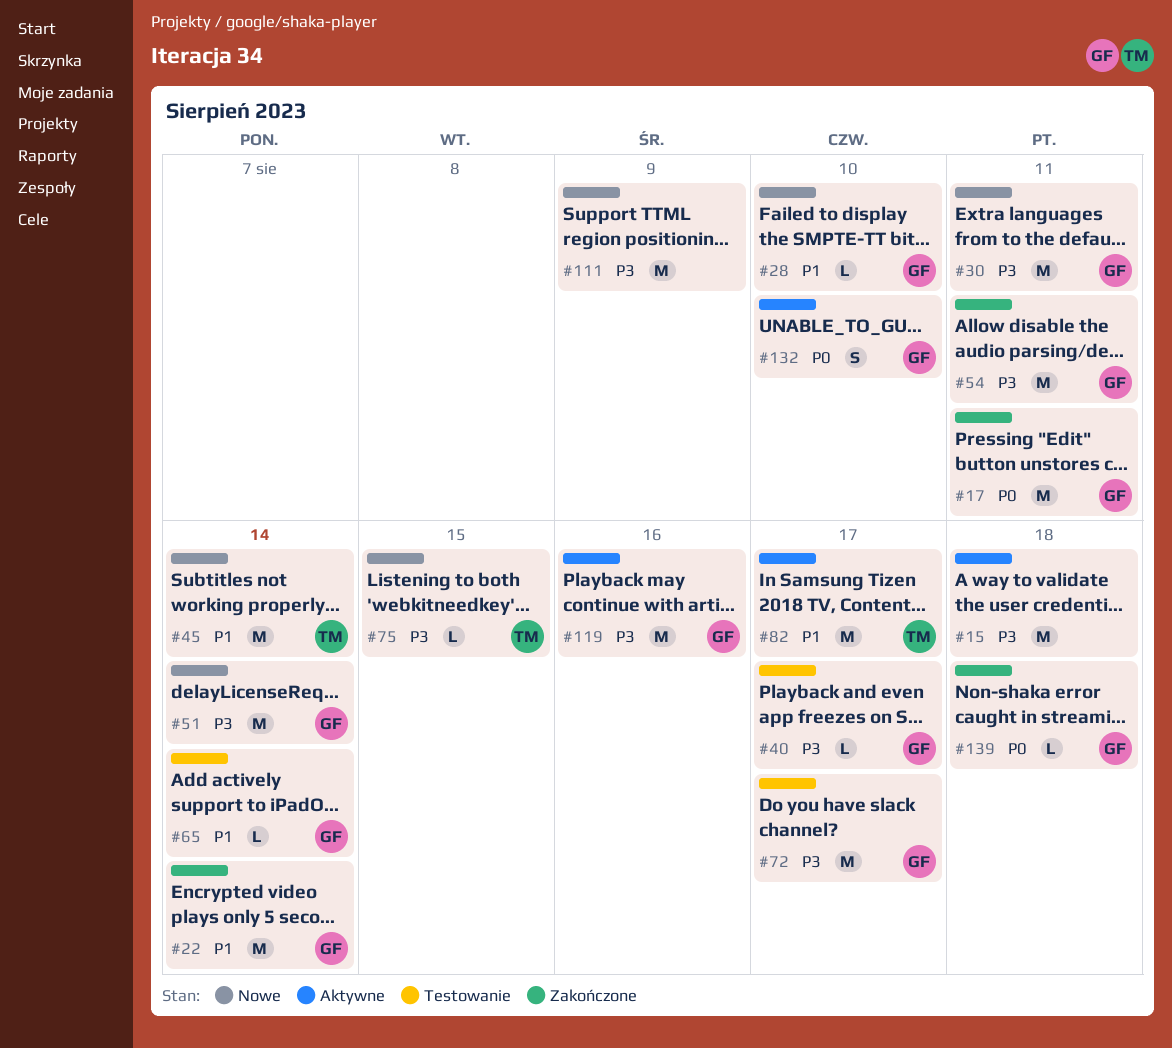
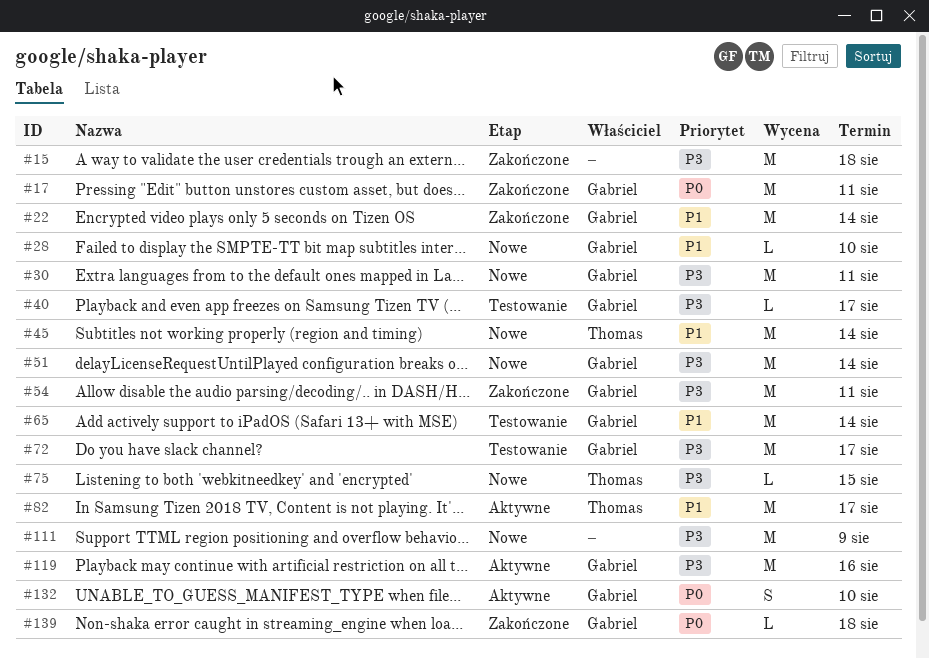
#15, status: Aktywne -> Zakończone
#65, estimate: L -> M

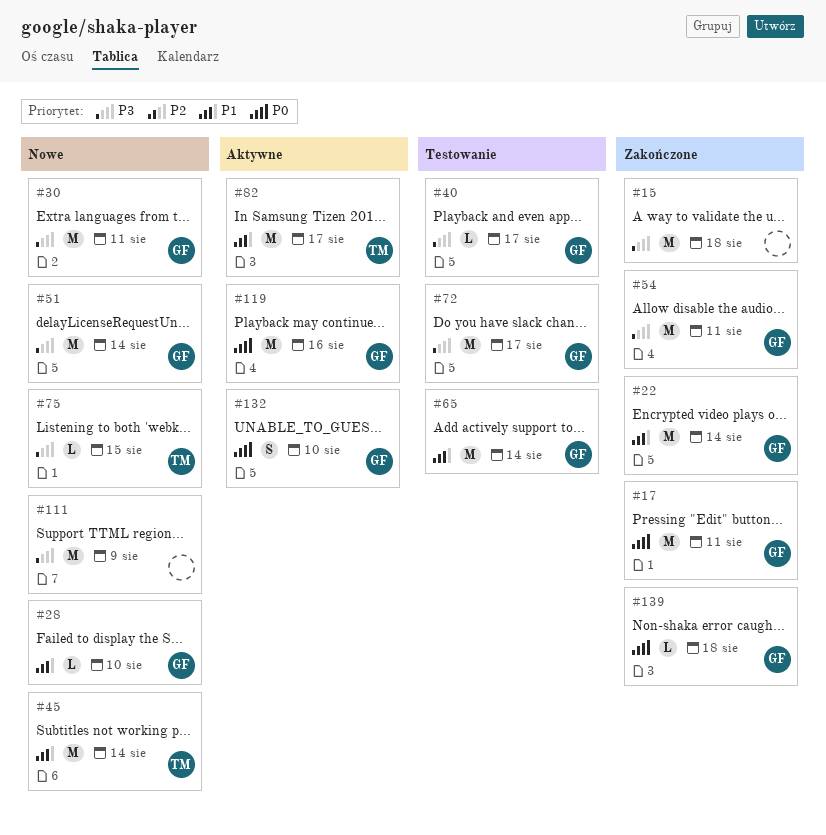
#119, priority: P3 -> P0

